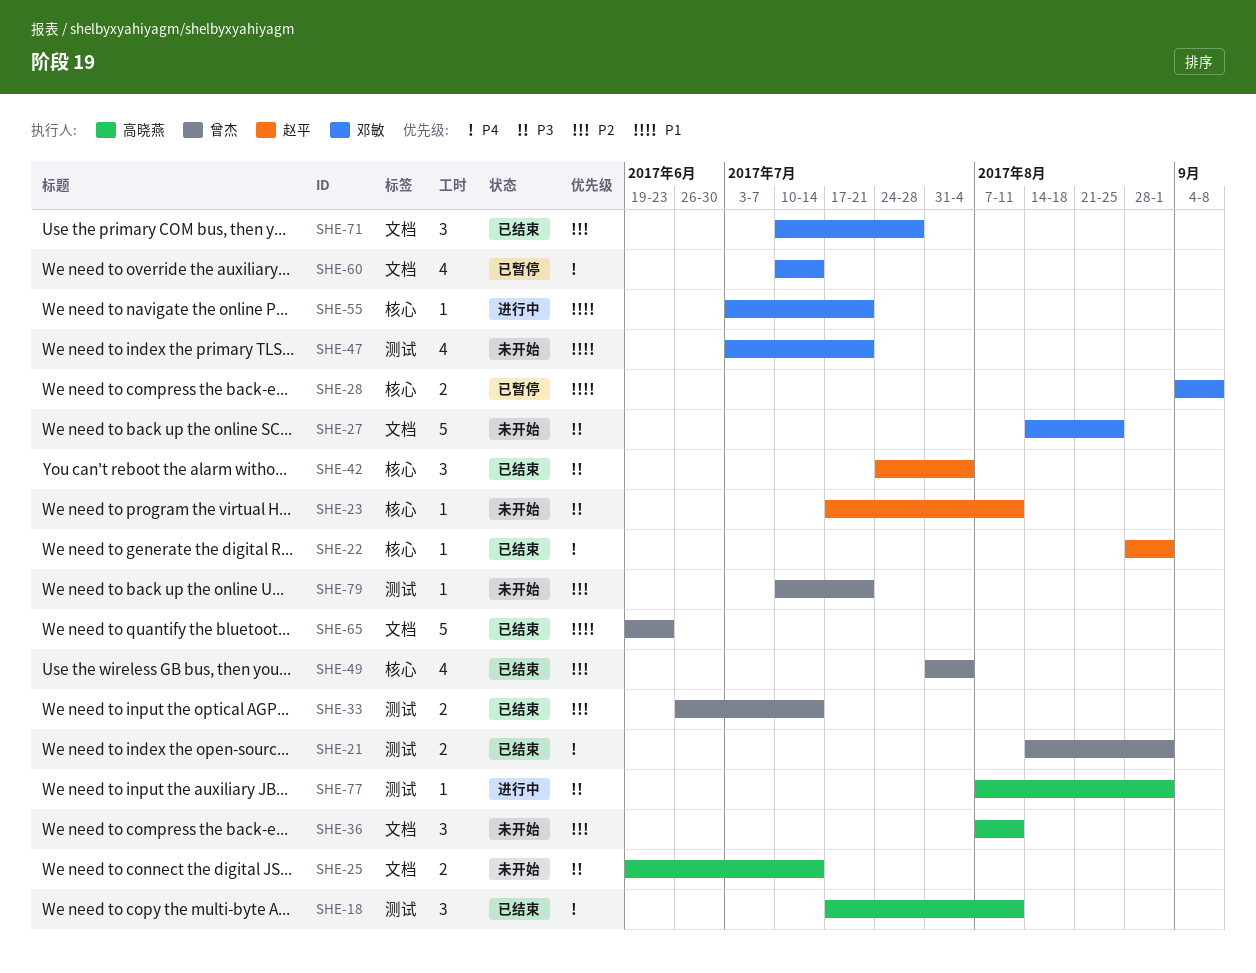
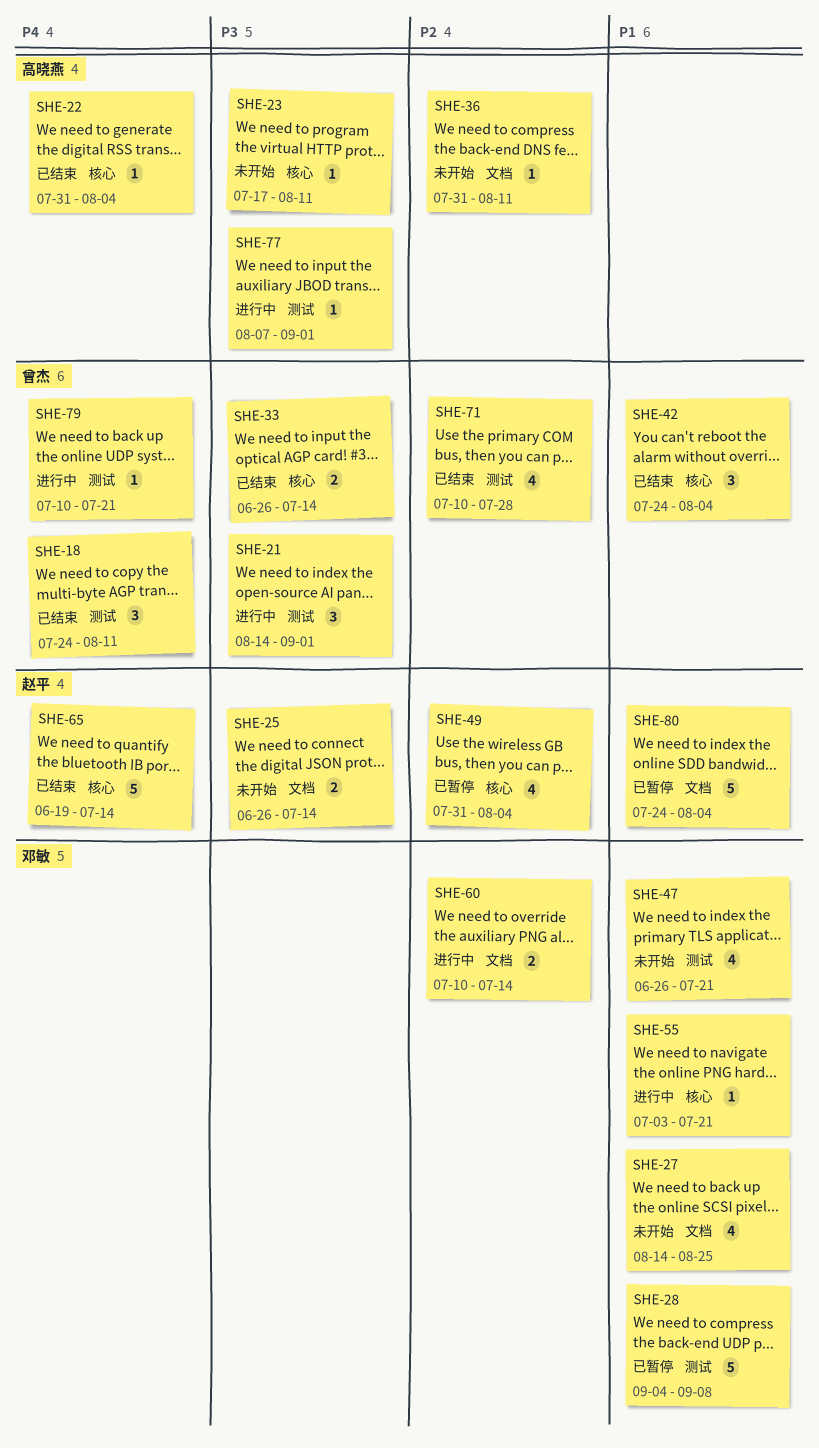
SHE-18, owner: 高晓燕 -> 曾杰
SHE-18, start: Jul 17 -> Jul 24
SHE-21, status: 已结束 -> 进行中
SHE-21, priority: P4 -> P3
SHE-21, estimate: 2 -> 3
SHE-22, owner: 赵平 -> 高晓燕
SHE-22, start: Aug 28 -> Jul 31
SHE-22, due: Sep 1 -> Aug 4
SHE-23, owner: 赵平 -> 高晓燕
SHE-25, owner: 高晓燕 -> 赵平
SHE-25, start: Jun 19 -> Jun 26
SHE-27, priority: P3 -> P1
SHE-27, estimate: 5 -> 4
SHE-28, label: 核心 -> 测试
SHE-28, estimate: 2 -> 5
SHE-33, priority: P2 -> P3
SHE-33, label: 测试 -> 核心
SHE-36, estimate: 3 -> 1
SHE-36, start: Aug 7 -> Jul 31
SHE-42, owner: 赵平 -> 曾杰
SHE-42, priority: P3 -> P1
SHE-47, start: Jul 3 -> Jun 26
SHE-49, status: 已结束 -> 已暂停
SHE-49, owner: 曾杰 -> 赵平
SHE-60, status: 已暂停 -> 进行中
SHE-60, priority: P4 -> P2
SHE-60, estimate: 4 -> 2
SHE-65, owner: 曾杰 -> 赵平
SHE-65, priority: P1 -> P4
SHE-65, label: 文档 -> 核心
SHE-65, due: Jun 23 -> Jul 14
SHE-71, owner: 邓敏 -> 曾杰
SHE-71, label: 文档 -> 测试
SHE-71, estimate: 3 -> 4
SHE-79, status: 未开始 -> 进行中
SHE-79, priority: P2 -> P4
SHE-80: none -> present

